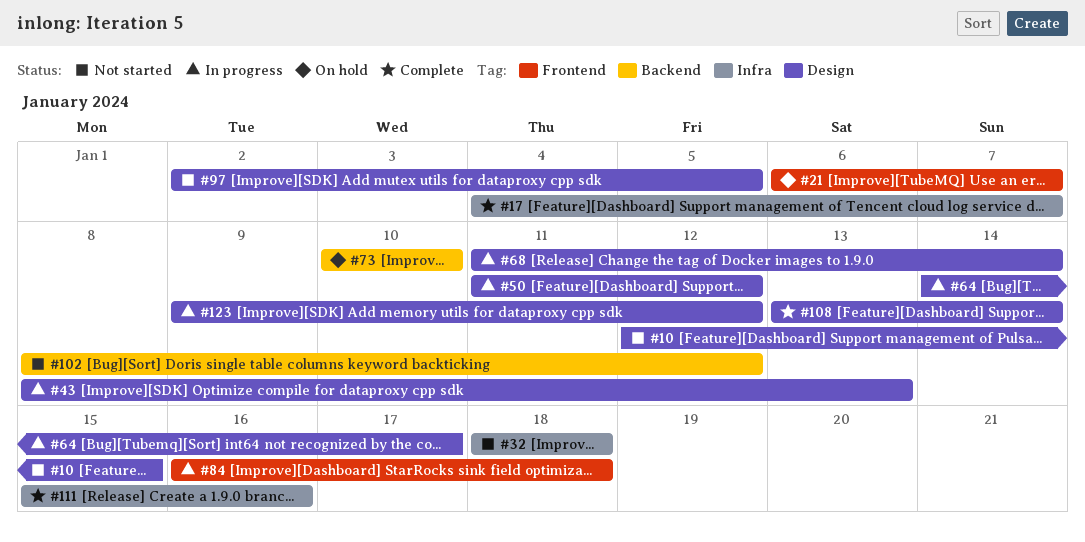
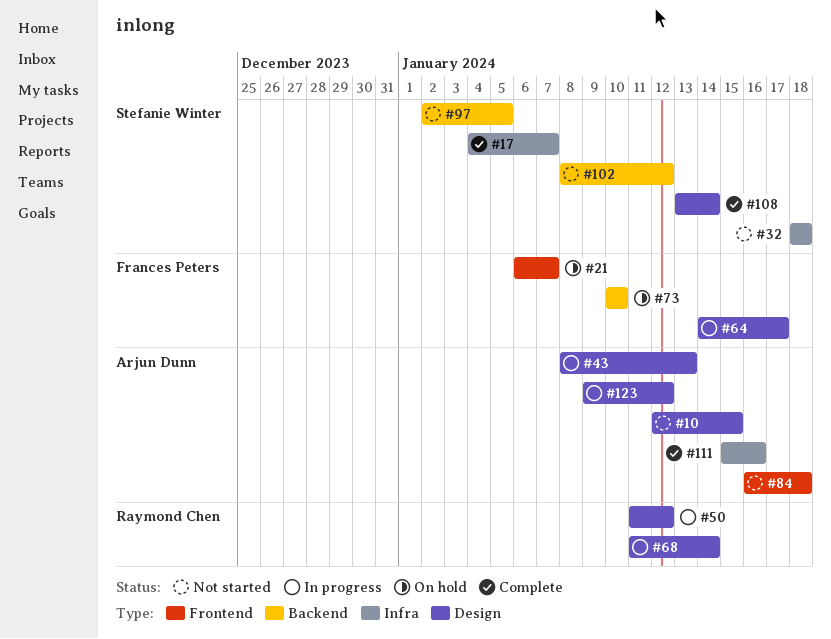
#84, status: In progress -> Not started
#97, label: Design -> Backend

